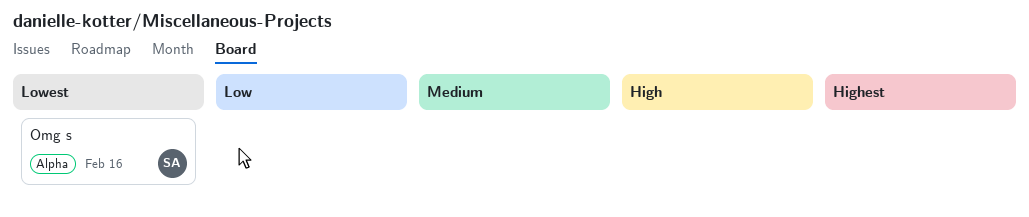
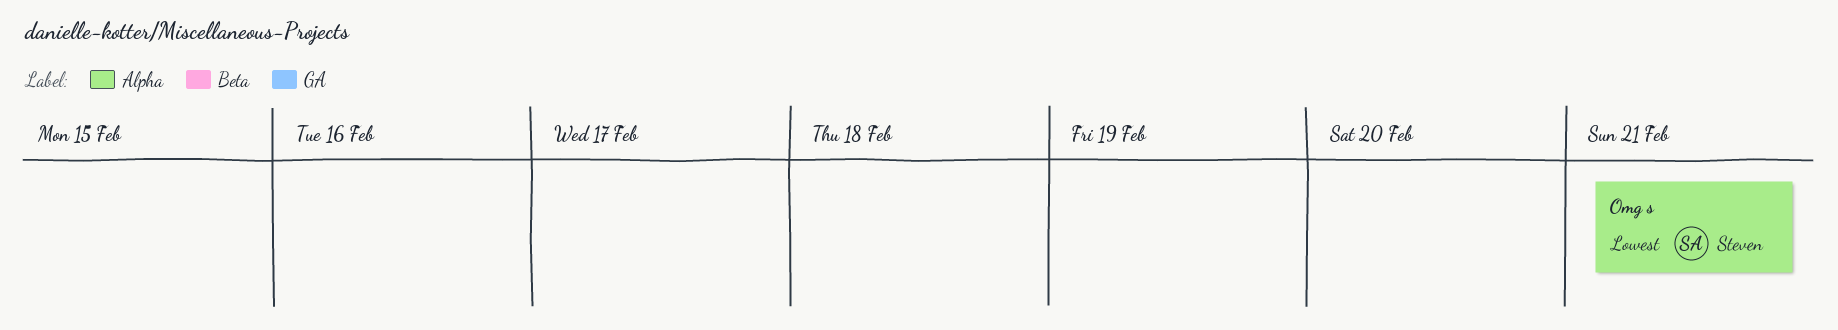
Omg s, due: Feb 16 -> Feb 21

